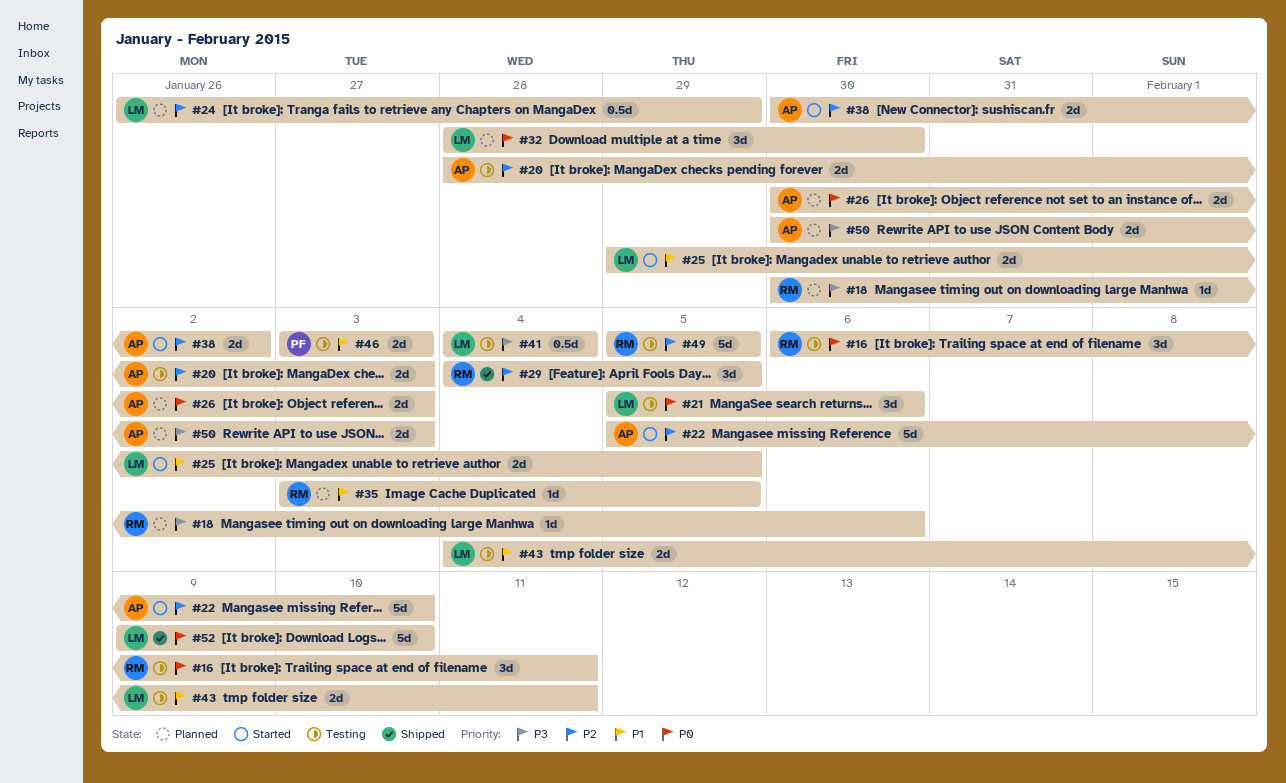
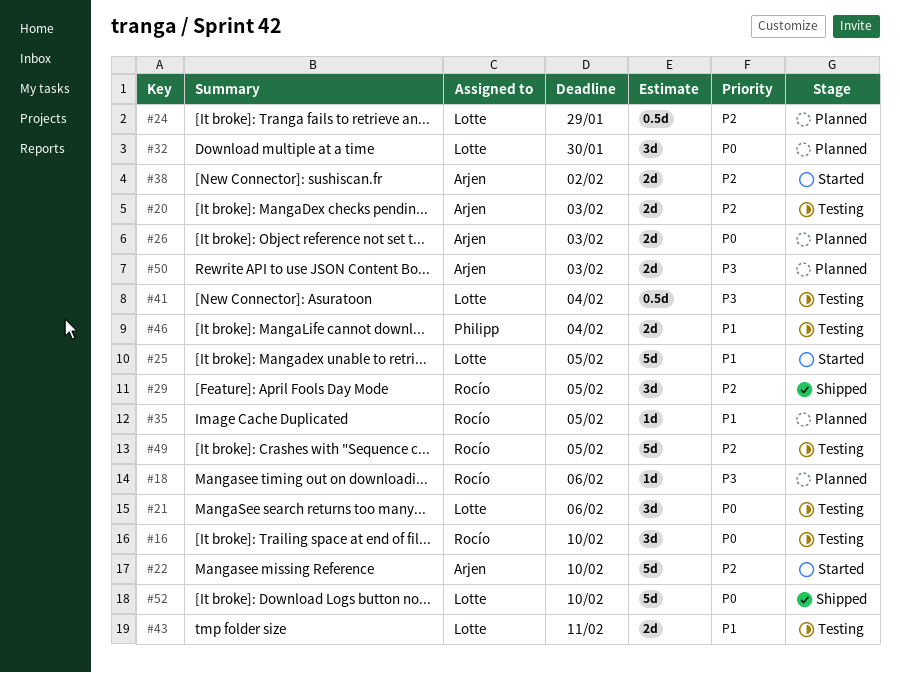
#16, due: Feb 11 -> Feb 10
#25, estimate: 2d -> 5d
#46, due: Feb 3 -> Feb 4

